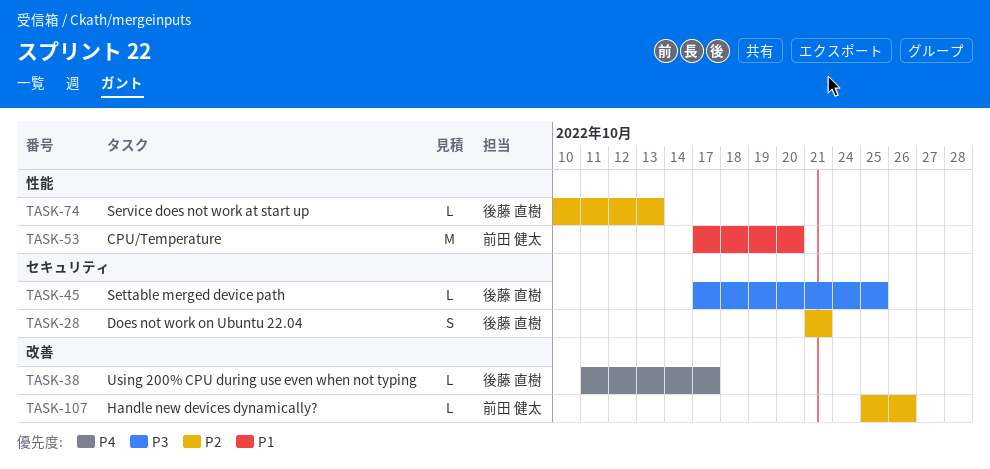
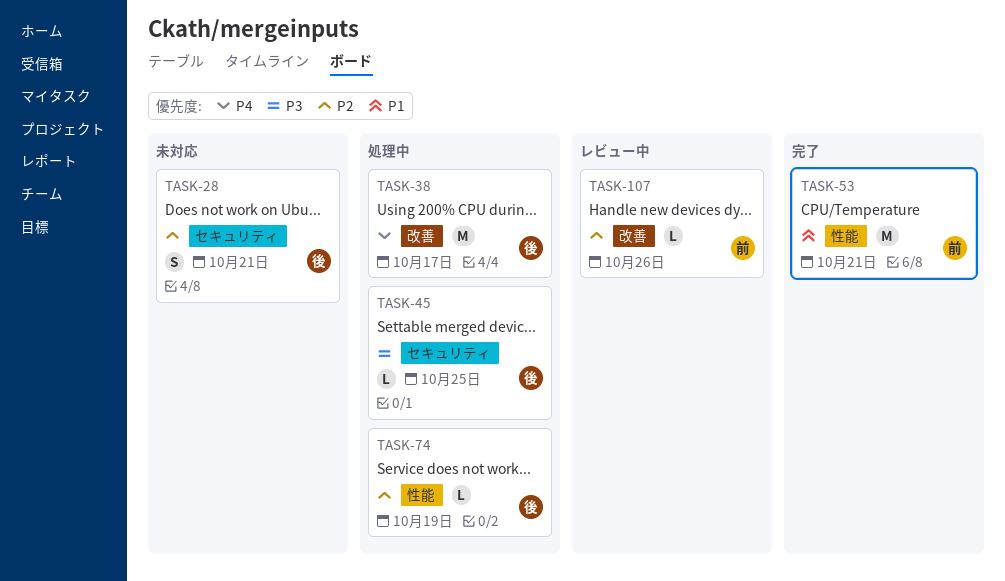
TASK-38, estimate: L -> M
TASK-53, due: Oct 20 -> Oct 21
TASK-74, due: Oct 13 -> Oct 19

